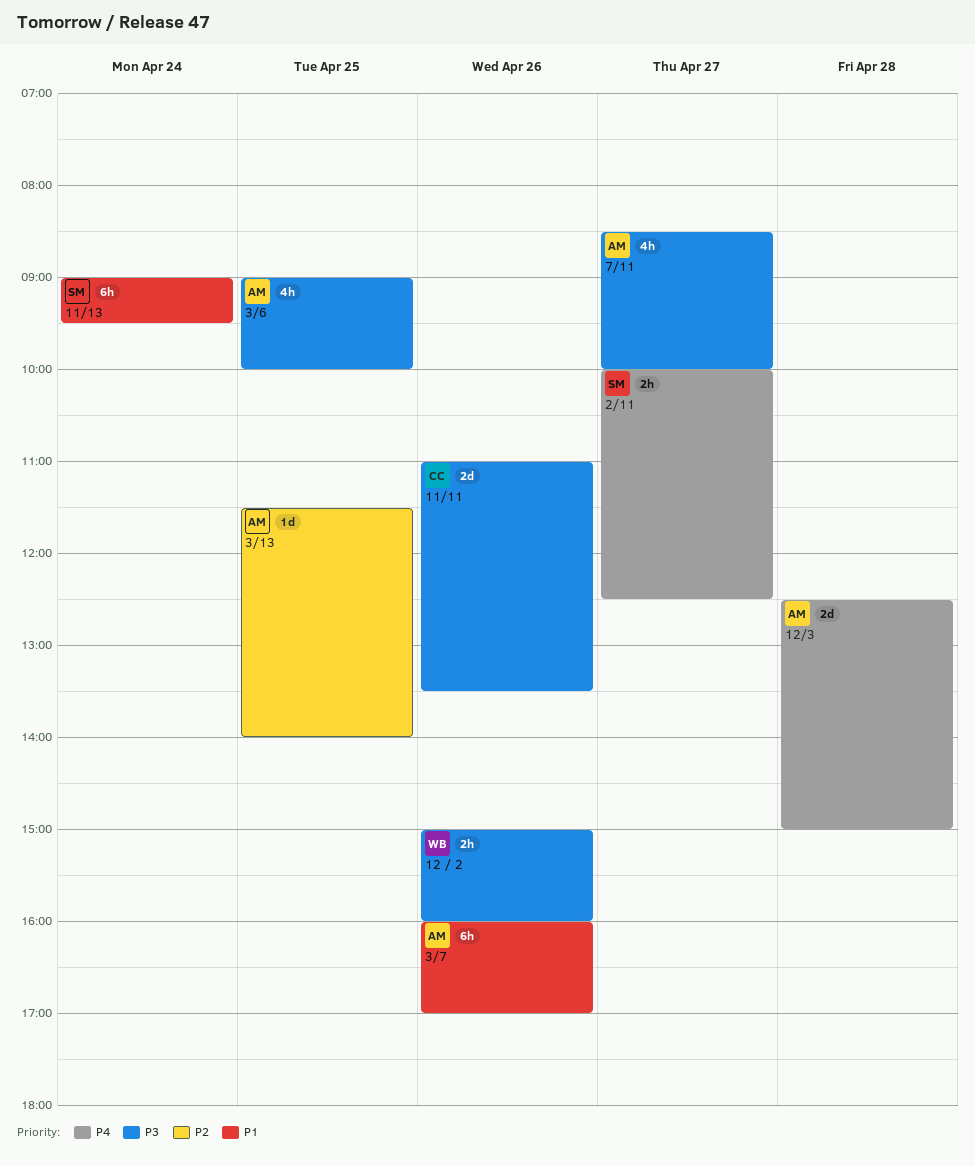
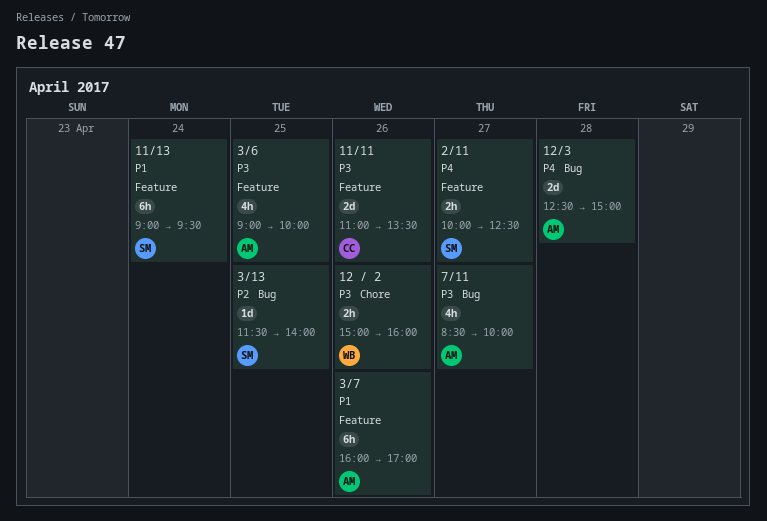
3/13, owner: AM -> SM

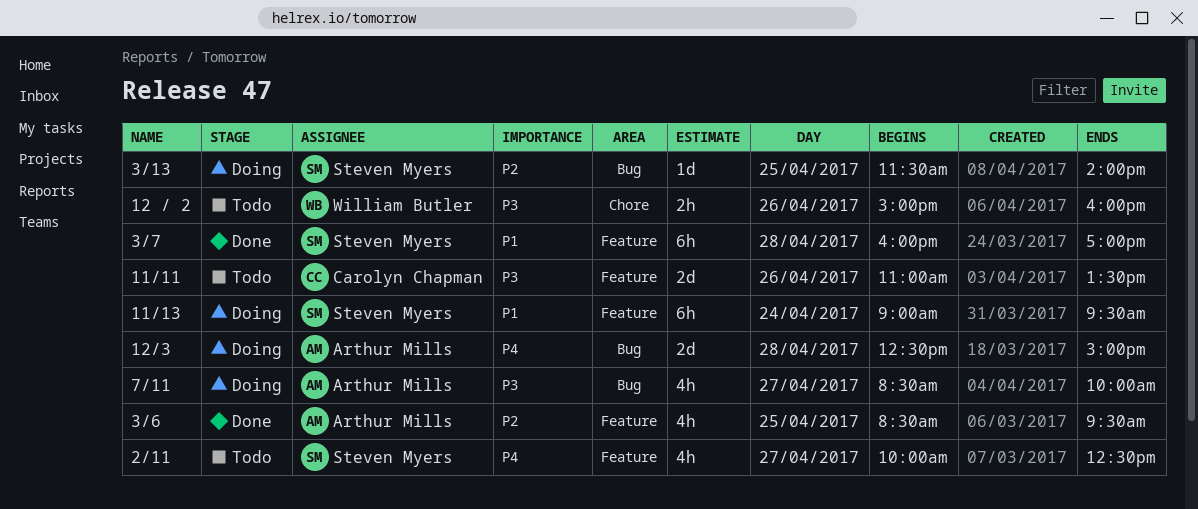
2/11, estimate: 2h -> 4h
3/6, priority: P3 -> P2
3/6, begins: 09:00 -> 08:30
3/6, ends: 10:00 -> 09:30
3/7, owner: Arthur Mills -> Steven Myers
3/7, day: Apr 26 -> Apr 28

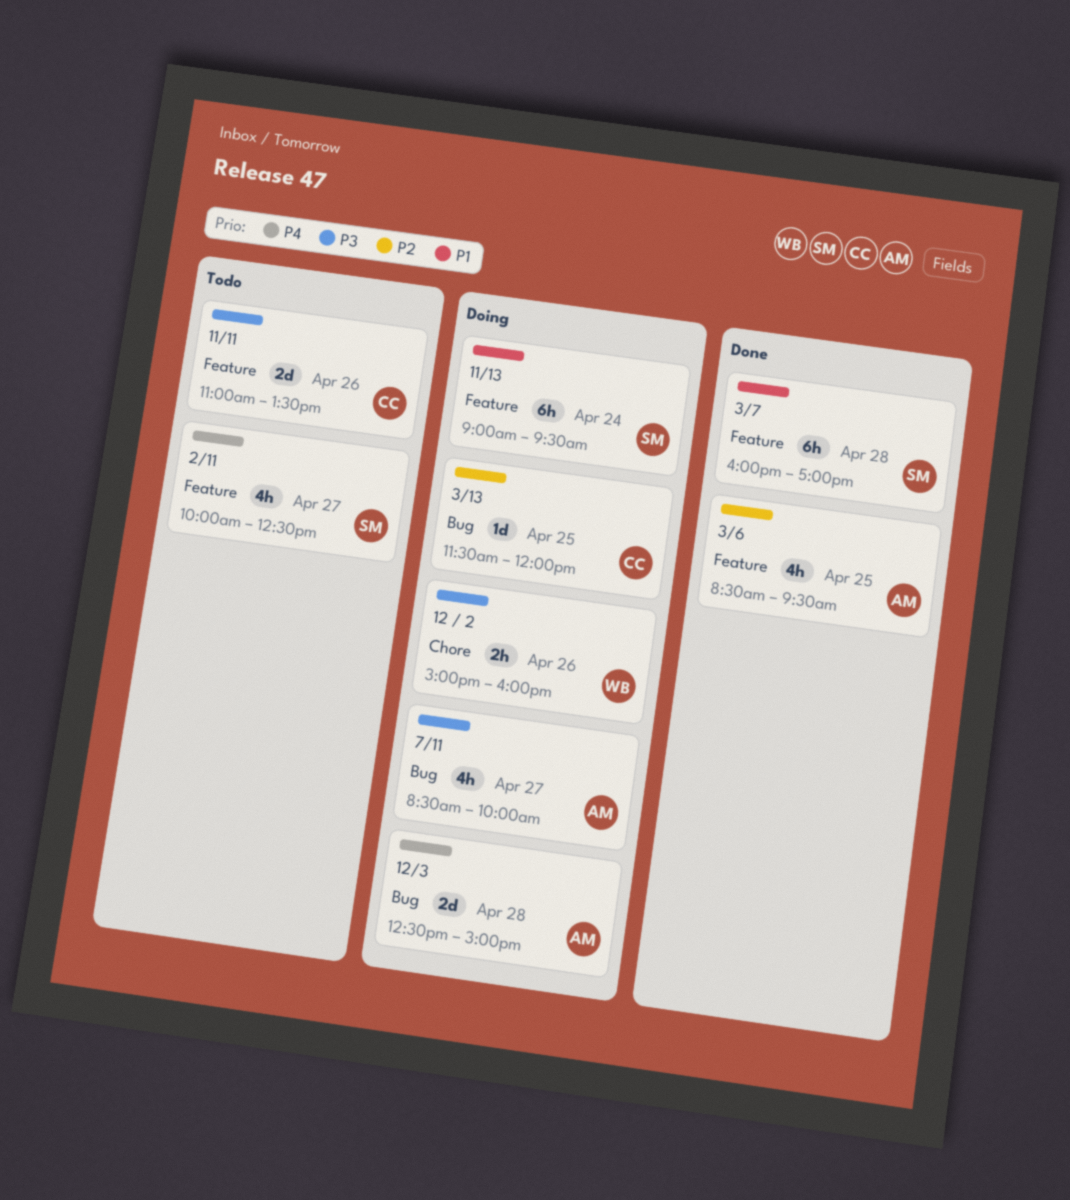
12 / 2, status: Todo -> Doing
3/13, owner: Steven Myers -> Carolyn Chapman
3/13, ends: 14:00 -> 12:00

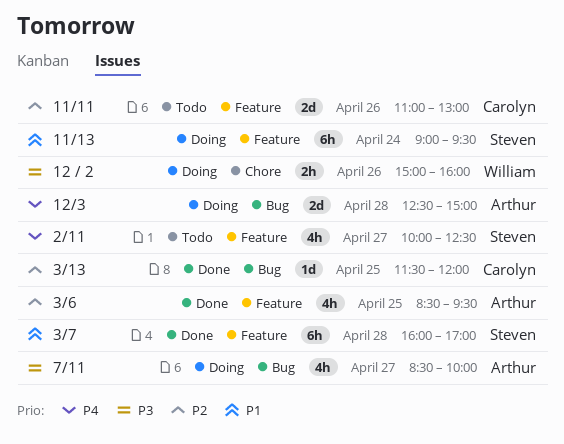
11/11, priority: P3 -> P2
11/11, ends: 13:30 -> 13:00
3/13, status: Doing -> Done

